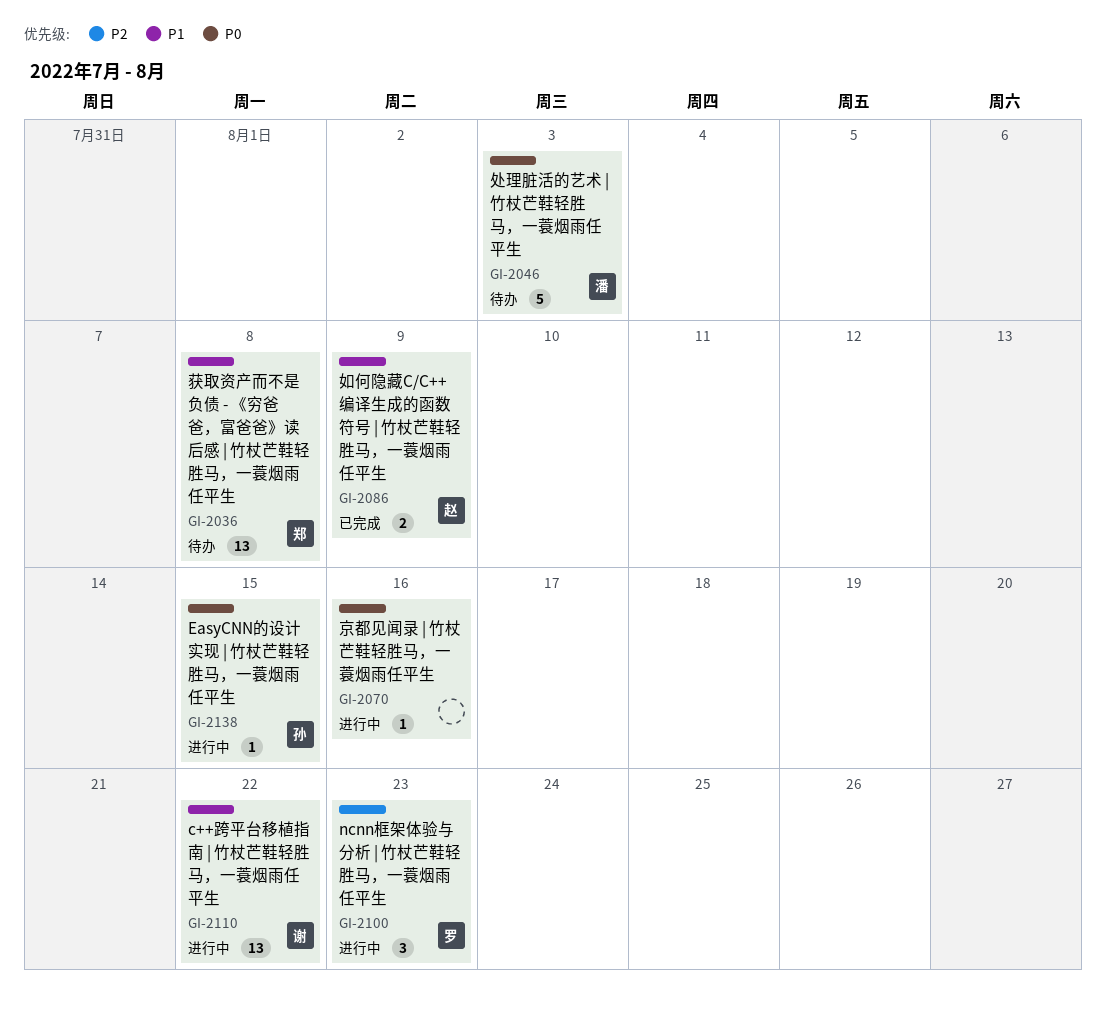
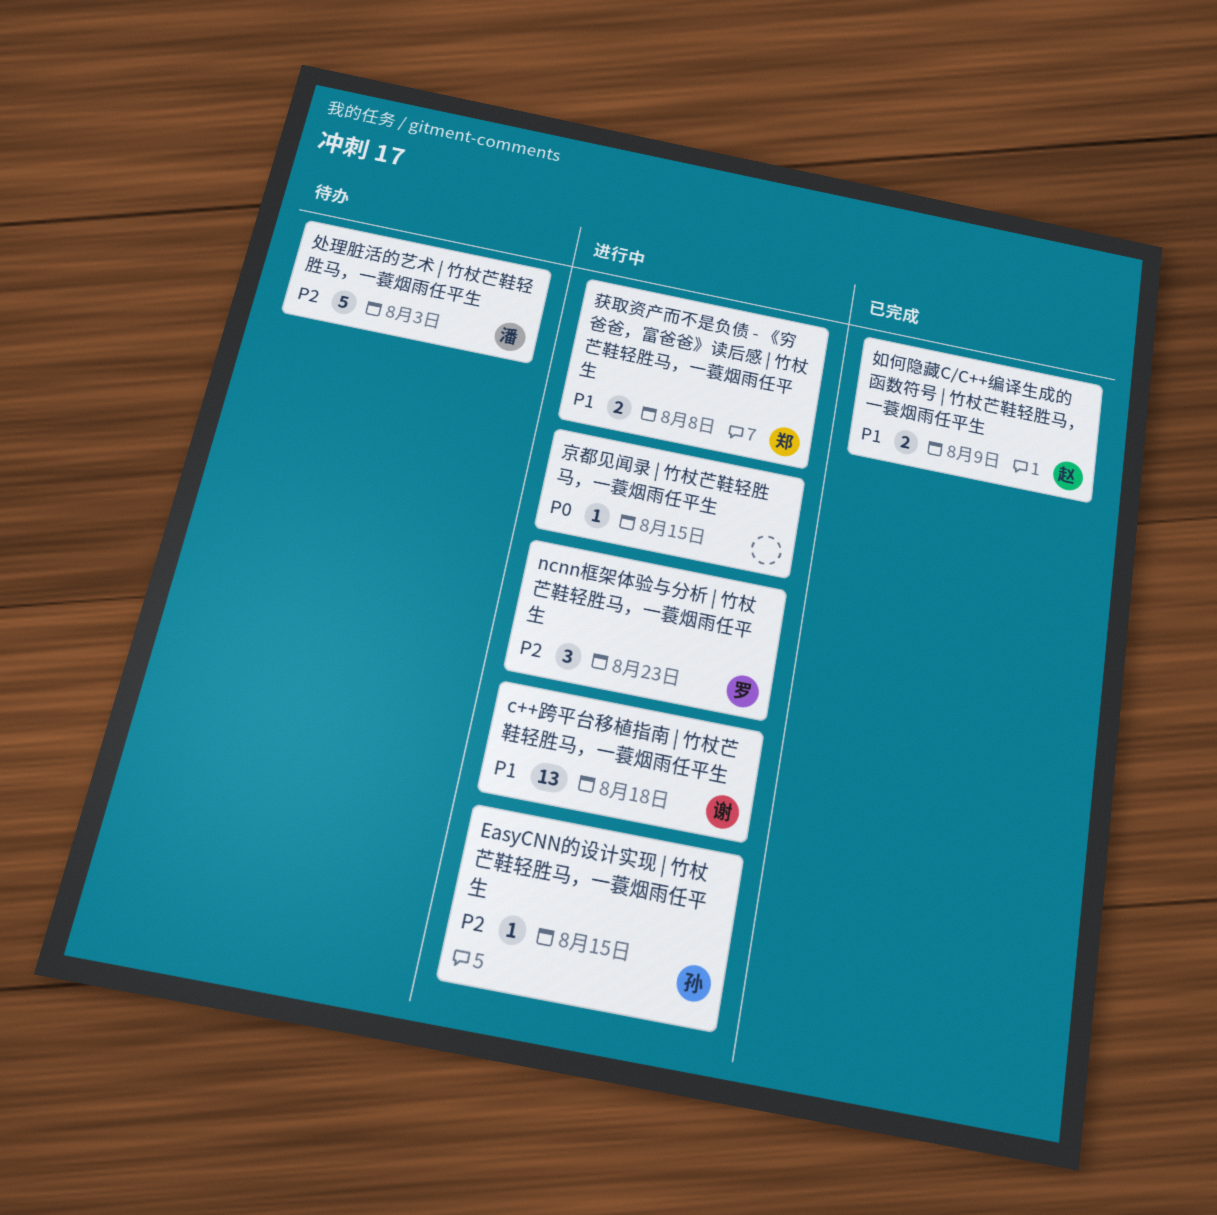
c++跨平台移植指南 | 竹杖芒鞋轻胜马，一蓑烟雨任平生, due: Aug 22 -> Aug 18
EasyCNN的设计实现 | 竹杖芒鞋轻胜马，一蓑烟雨任平生, priority: P0 -> P2
京都见闻录 | 竹杖芒鞋轻胜马，一蓑烟雨任平生, due: Aug 16 -> Aug 15
处理脏活的艺术 | 竹杖芒鞋轻胜马，一蓑烟雨任平生, priority: P0 -> P2
获取资产而不是负债 - 《穷爸爸，富爸爸》读后感 | 竹杖芒鞋轻胜马，一蓑烟雨任平生, status: 待办 -> 进行中
获取资产而不是负债 - 《穷爸爸，富爸爸》读后感 | 竹杖芒鞋轻胜马，一蓑烟雨任平生, estimate: 13 -> 2

